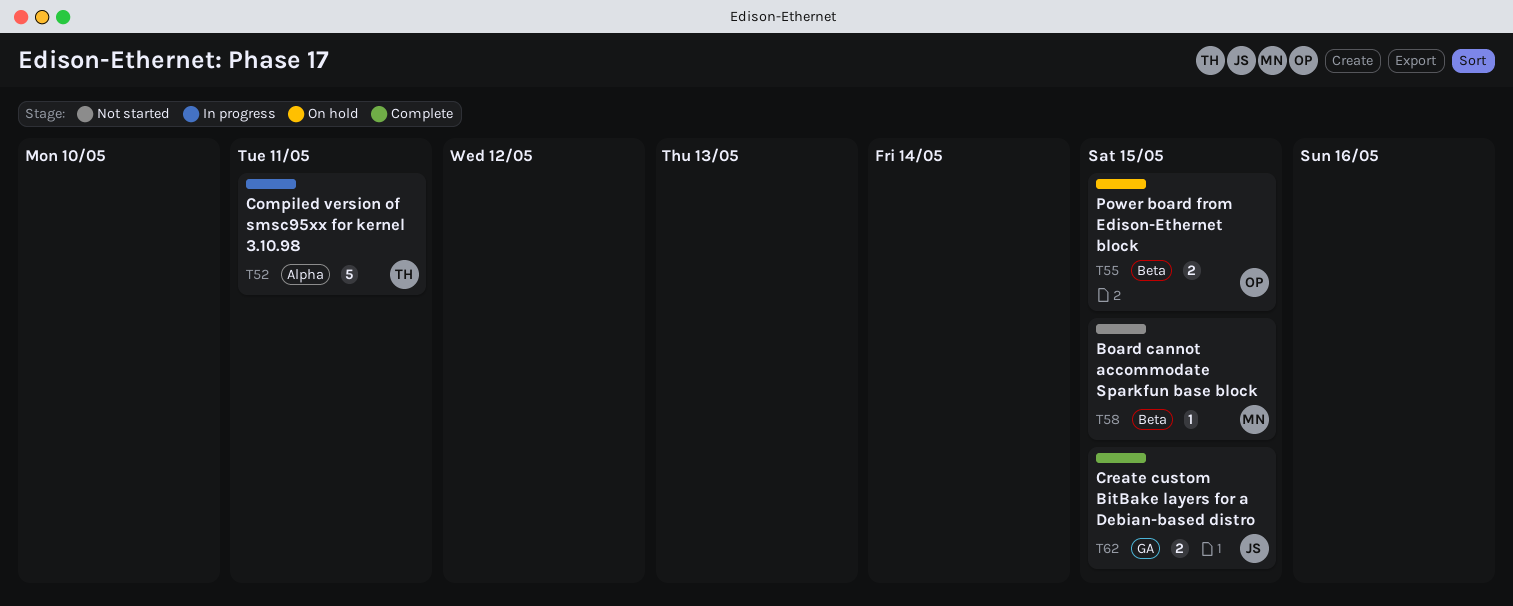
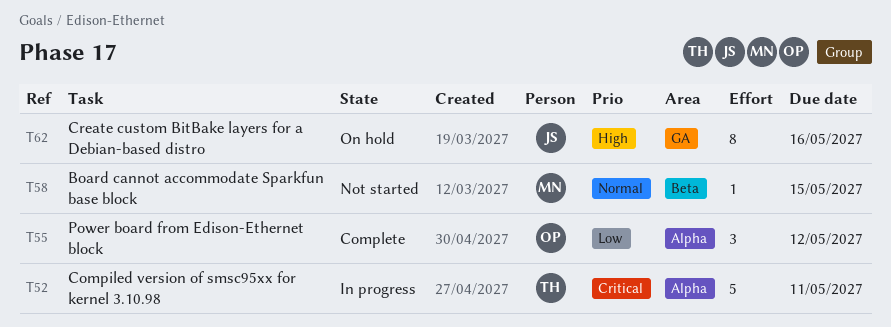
T55, status: On hold -> Complete
T55, label: Beta -> Alpha
T55, estimate: 2 -> 3
T55, due: May 15 -> May 12
T62, status: Complete -> On hold
T62, estimate: 2 -> 8
T62, due: May 15 -> May 16

